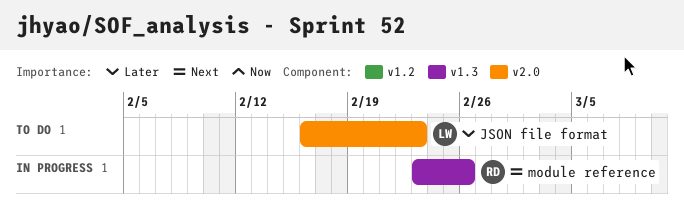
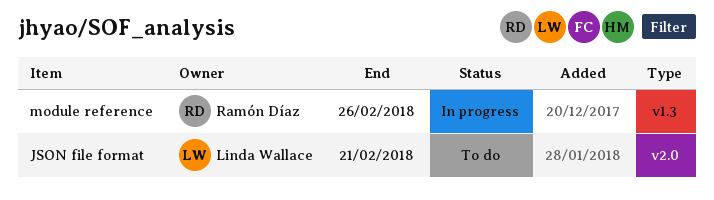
JSON file format, due: Feb 23 -> Feb 21

